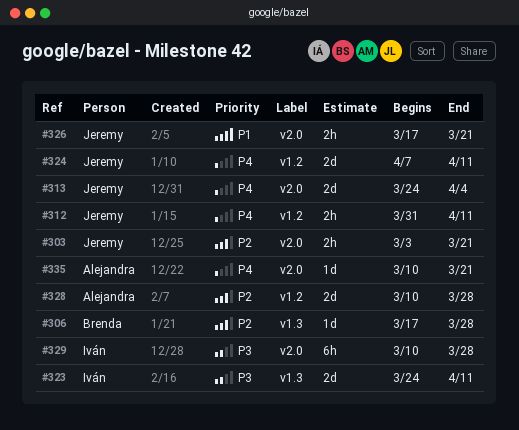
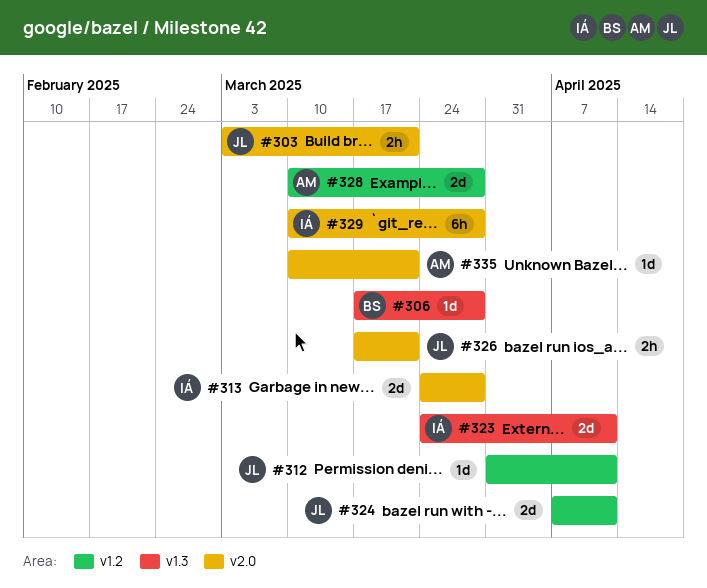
#312, estimate: 2h -> 1d
#313, owner: Jeremy -> Iván
#313, due: Apr 4 -> Mar 28

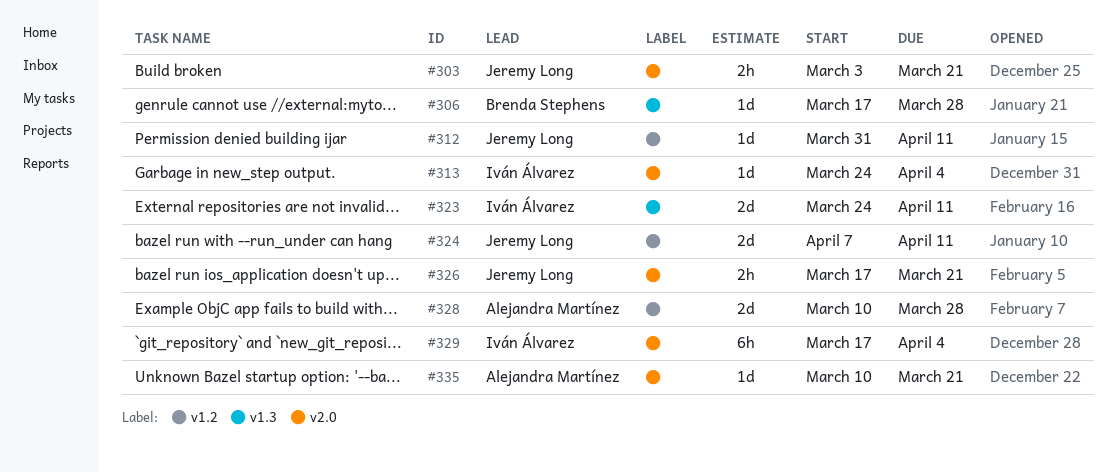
#313, estimate: 2d -> 1d
#313, due: Mar 28 -> Apr 4
#329, start: Mar 10 -> Mar 17
#329, due: Mar 28 -> Apr 4

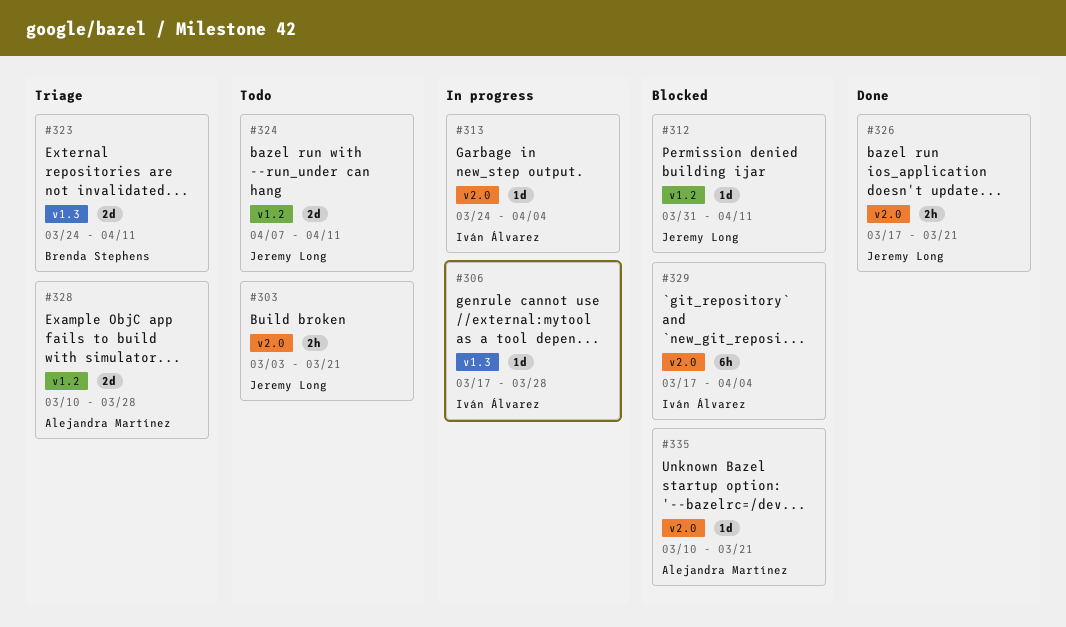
#306, owner: Brenda Stephens -> Iván Álvarez
#323, owner: Iván Álvarez -> Brenda Stephens

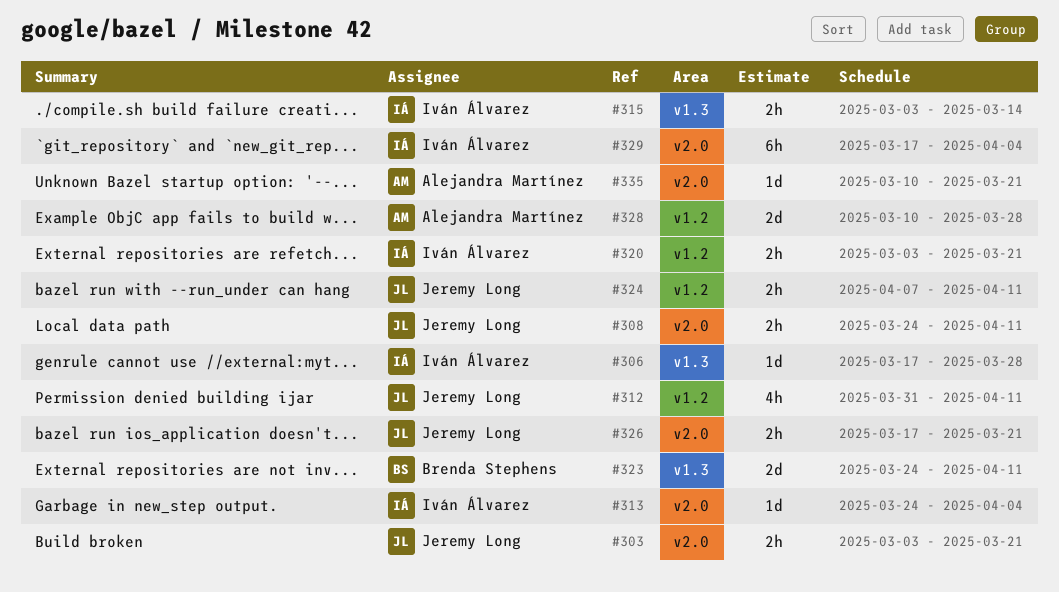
#308: none -> present
#312, estimate: 1d -> 4h
#315: none -> present
#320: none -> present
#324, estimate: 2d -> 2h

